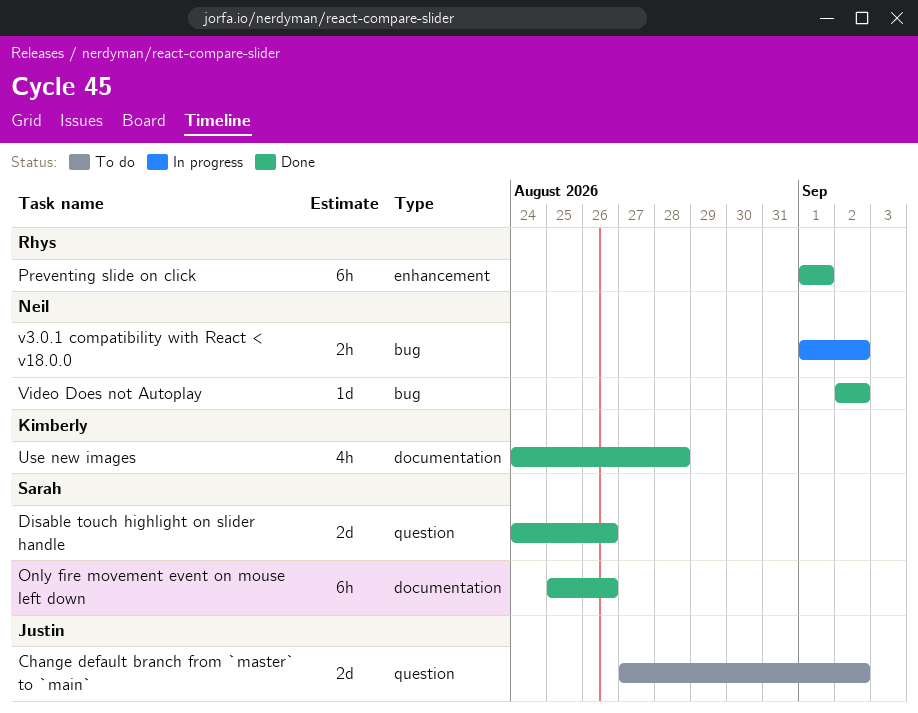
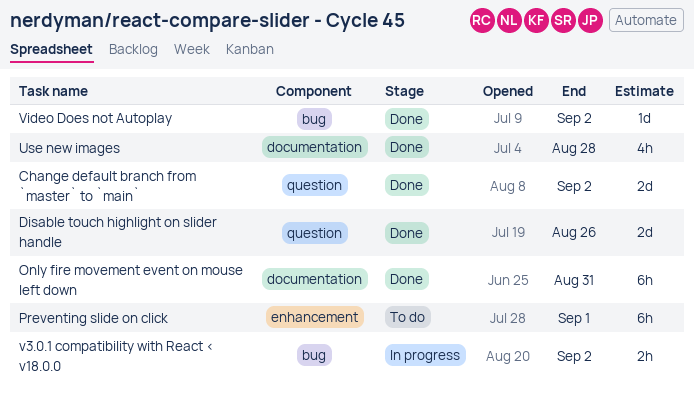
Change default branch from `master` to `main`, status: To do -> Done
Only fire movement event on mouse left down, due: Aug 26 -> Aug 31
Preventing slide on click, status: Done -> To do

